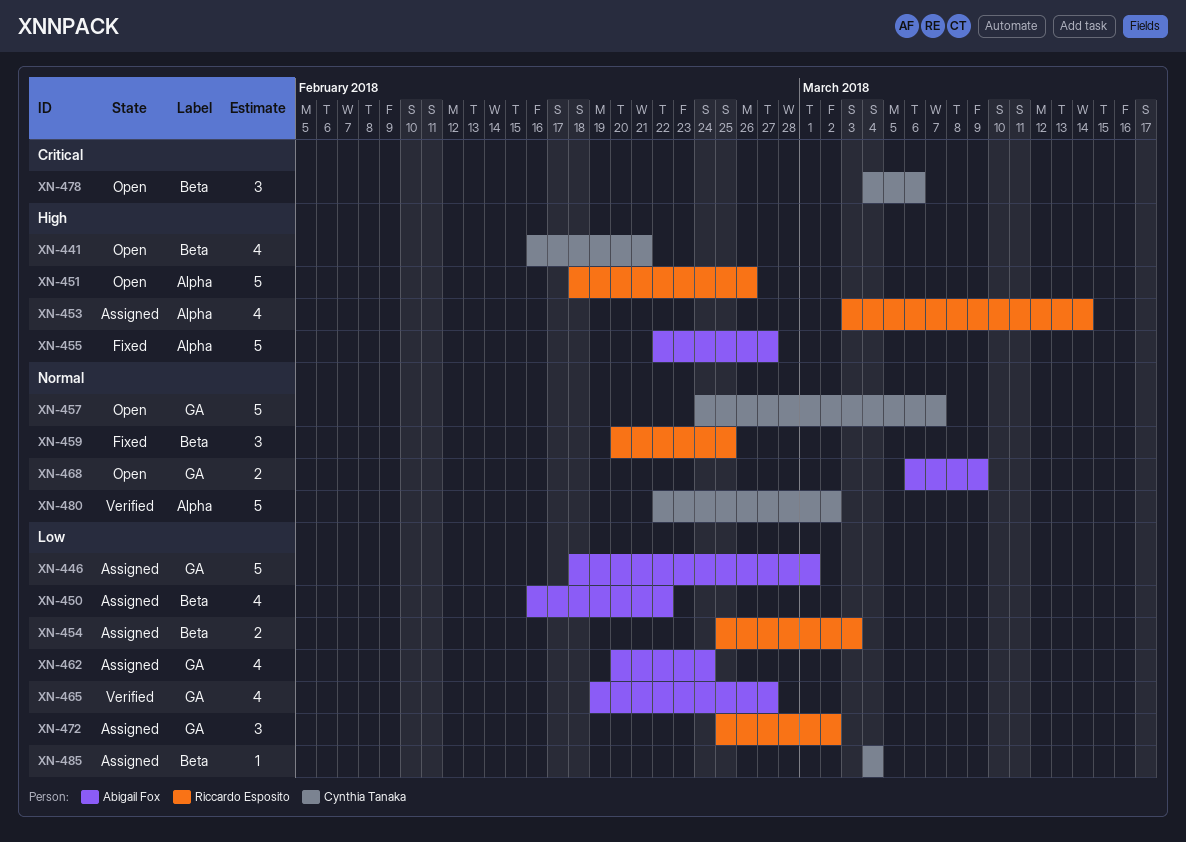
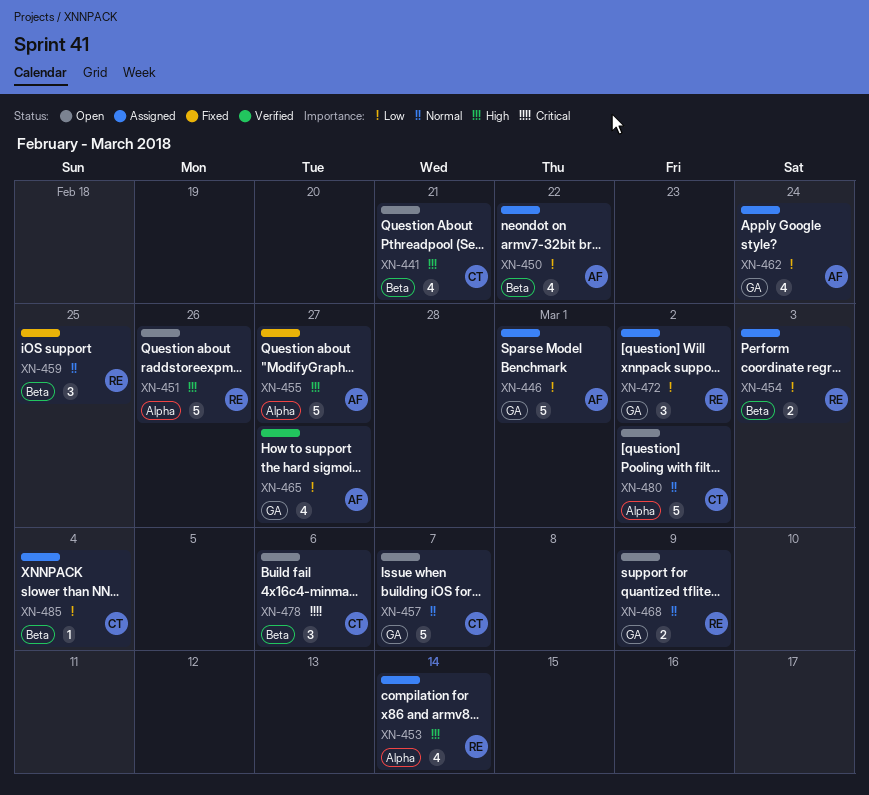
XN-468, owner: Abigail Fox -> Riccardo Esposito
XN-480, status: Verified -> Open

